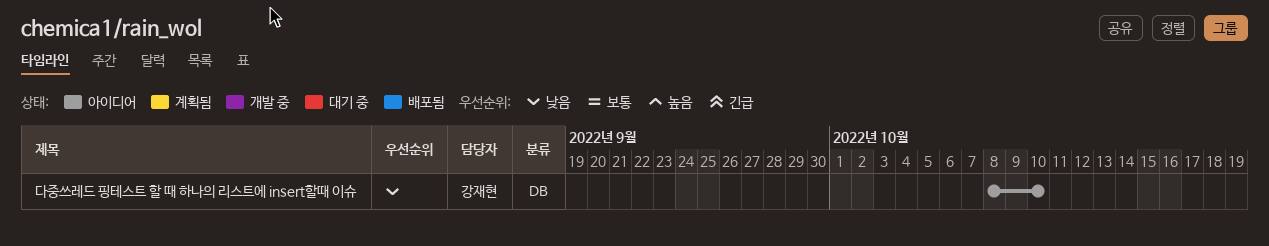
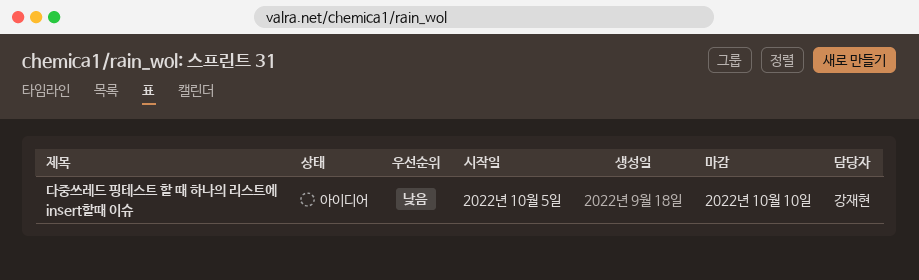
다중쓰레드 핑테스트 할 때 하나의 리스트에 insert할때 이슈, start: Oct 8 -> Oct 5

